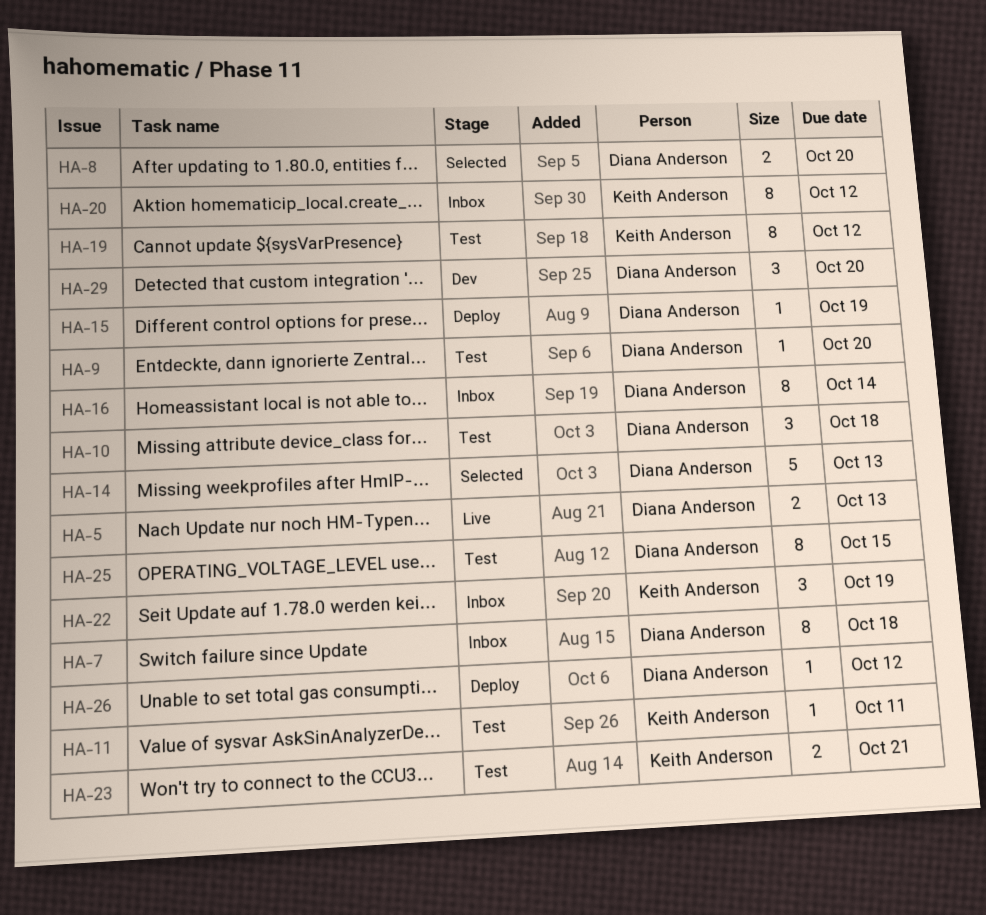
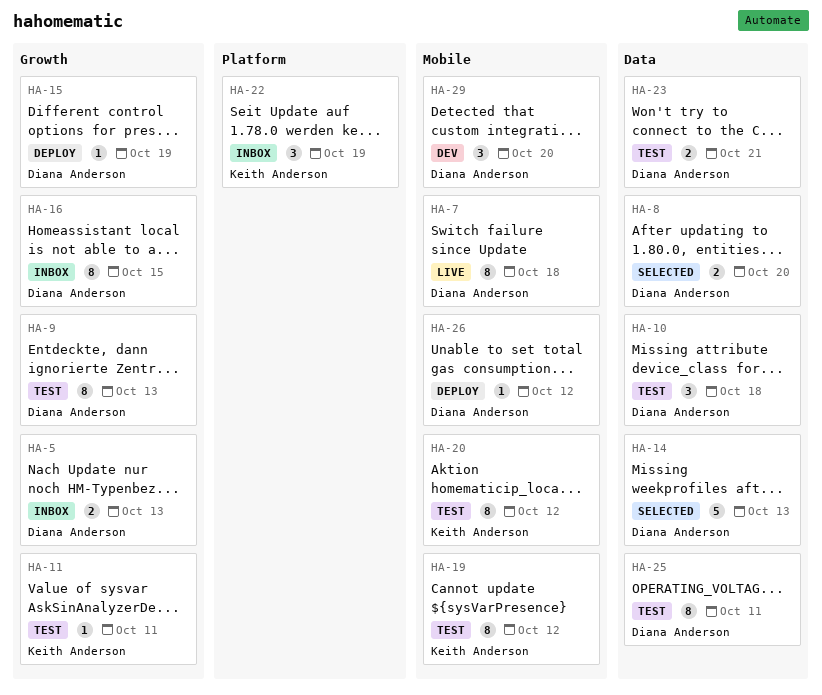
HA-5, status: Live -> Inbox
HA-7, status: Inbox -> Live
HA-9, estimate: 1 -> 8
HA-9, due: Oct 20 -> Oct 13
HA-16, due: Oct 14 -> Oct 15
HA-20, status: Inbox -> Test
HA-23, owner: Keith Anderson -> Diana Anderson
HA-25, due: Oct 15 -> Oct 11

